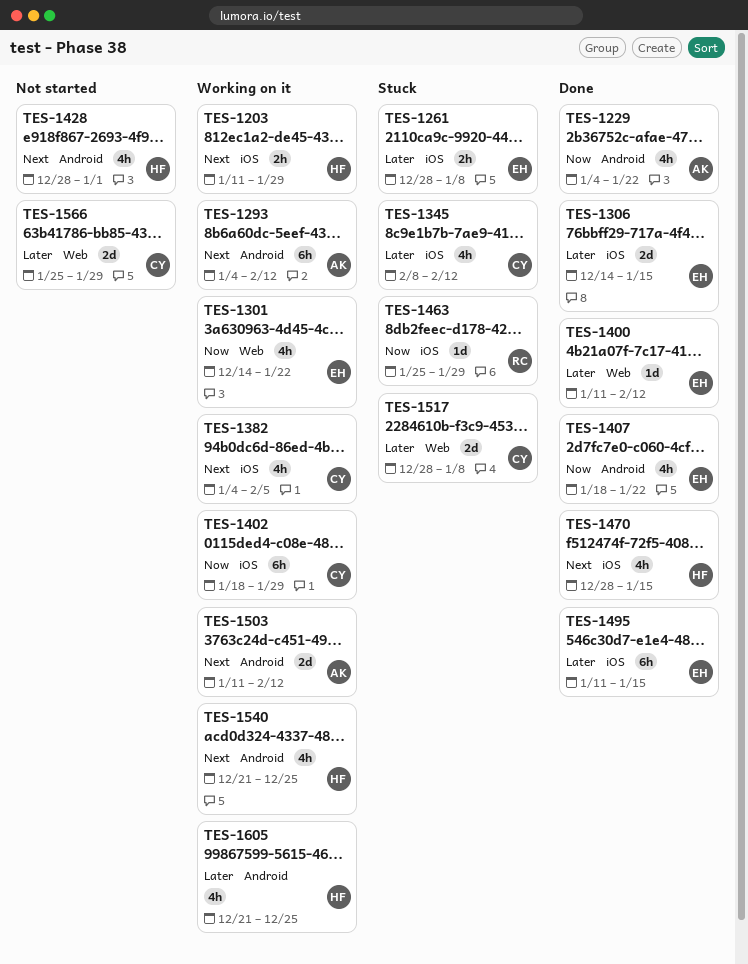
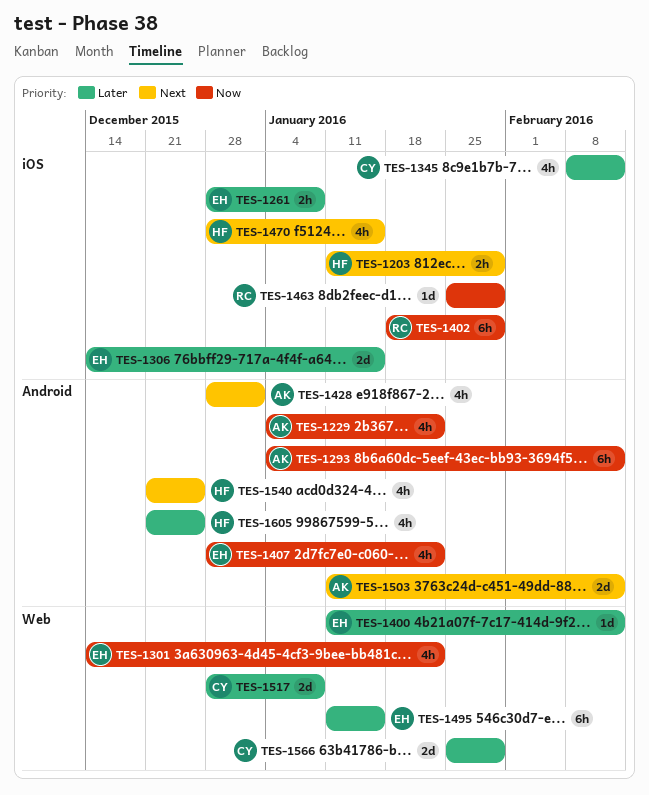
TES-1293, priority: Next -> Now
TES-1382: present -> none
TES-1402, owner: CY -> RC
TES-1407, start: Jan 18 -> Dec 28
TES-1428, owner: HF -> AK
TES-1495, label: iOS -> Web

